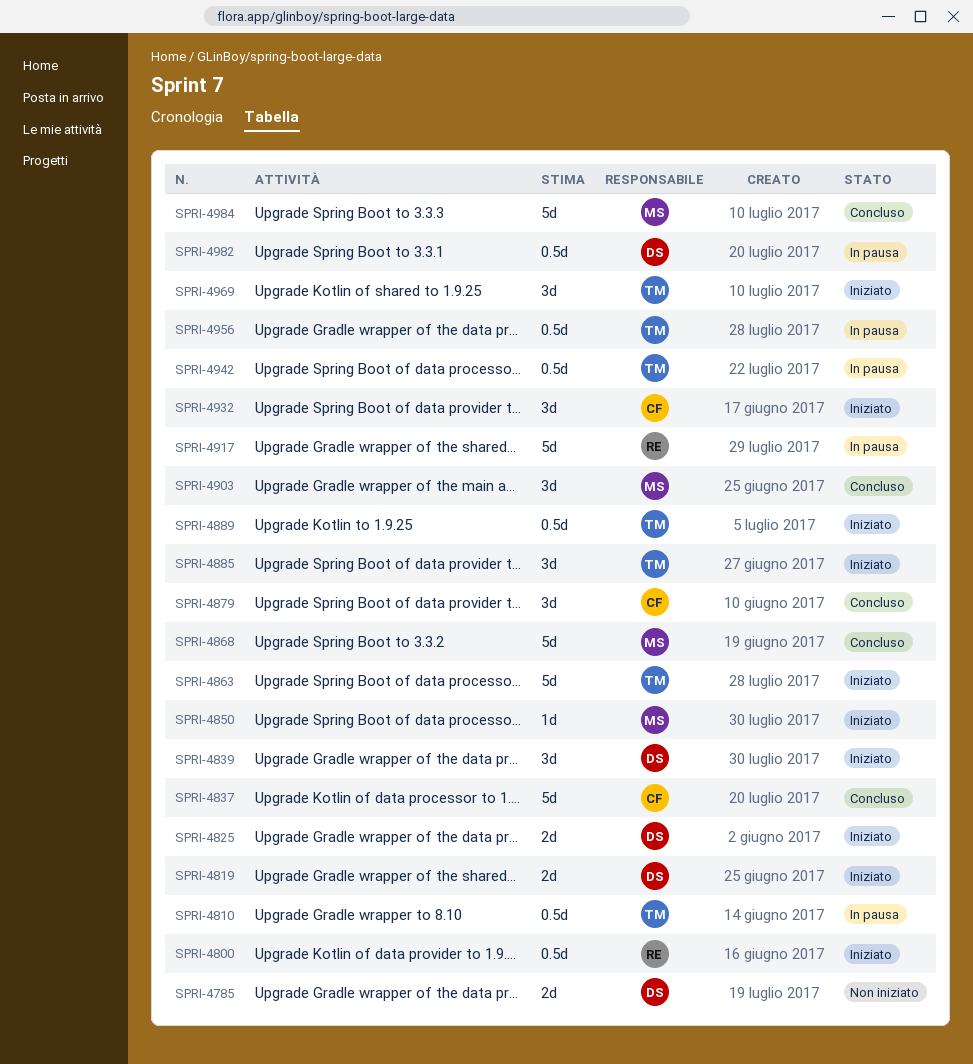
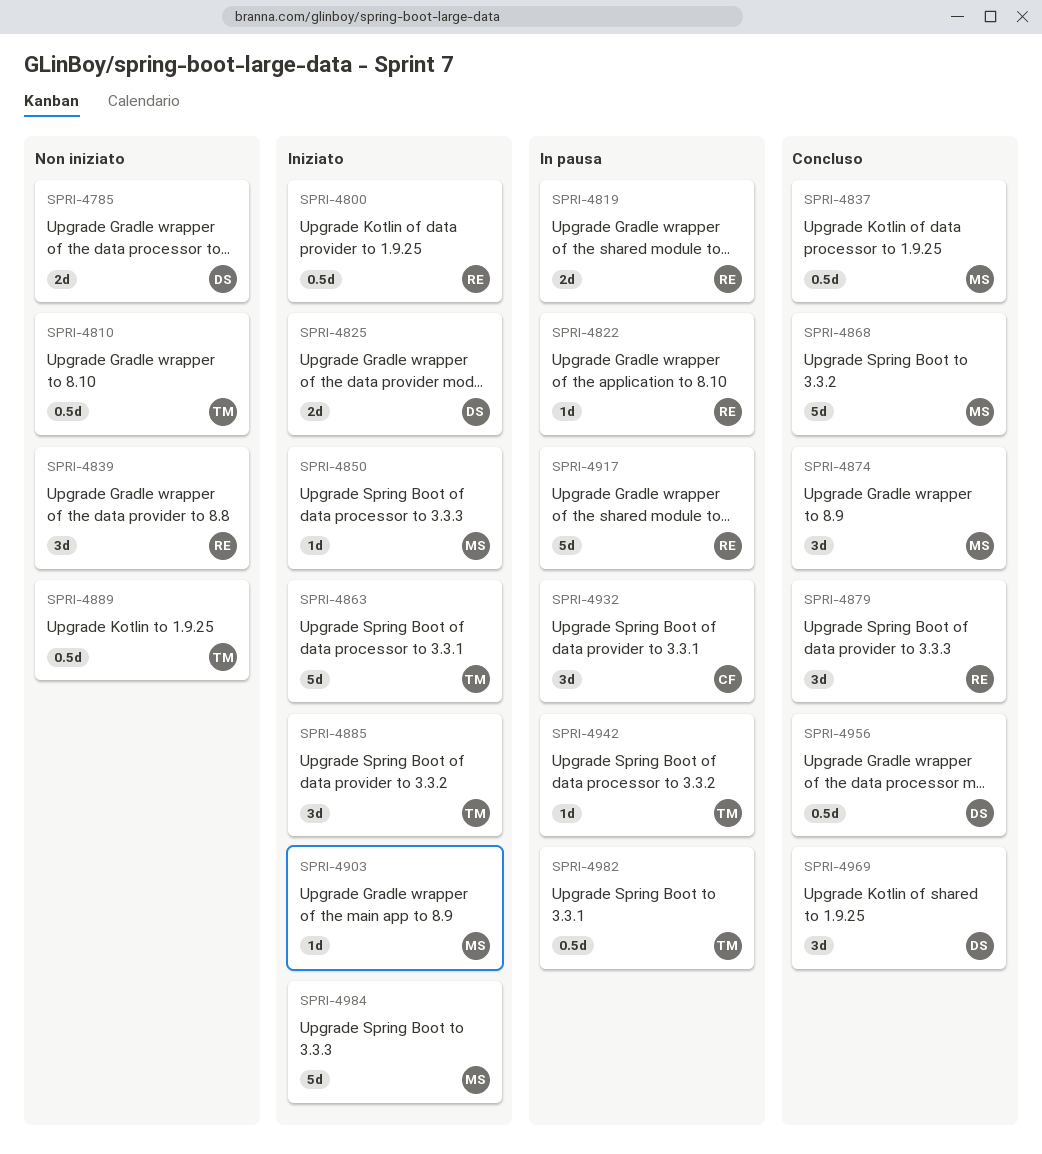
SPRI-4810, status: In pausa -> Non iniziato
SPRI-4819, status: Iniziato -> In pausa
SPRI-4819, owner: DS -> RE
SPRI-4822: none -> present
SPRI-4837, owner: CF -> MS
SPRI-4837, estimate: 5d -> 0.5d
SPRI-4839, status: Iniziato -> Non iniziato
SPRI-4839, owner: DS -> RE
SPRI-4874: none -> present
SPRI-4879, owner: CF -> RE
SPRI-4889, status: Iniziato -> Non iniziato
SPRI-4903, status: Concluso -> Iniziato
SPRI-4903, estimate: 3d -> 1d
SPRI-4932, status: Iniziato -> In pausa
SPRI-4942, estimate: 0.5d -> 1d
SPRI-4956, status: In pausa -> Concluso
SPRI-4956, owner: TM -> DS
SPRI-4969, status: Iniziato -> Concluso
SPRI-4969, owner: TM -> DS
SPRI-4982, owner: DS -> TM
SPRI-4984, status: Concluso -> Iniziato

